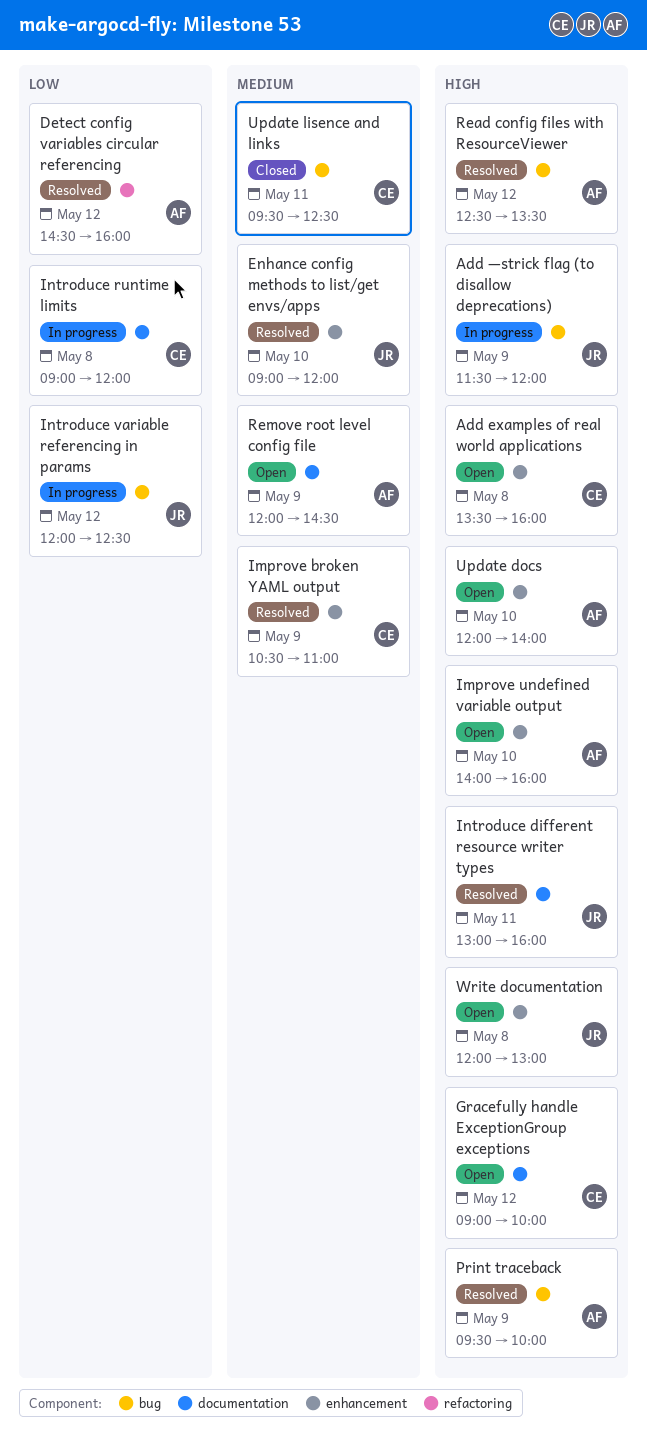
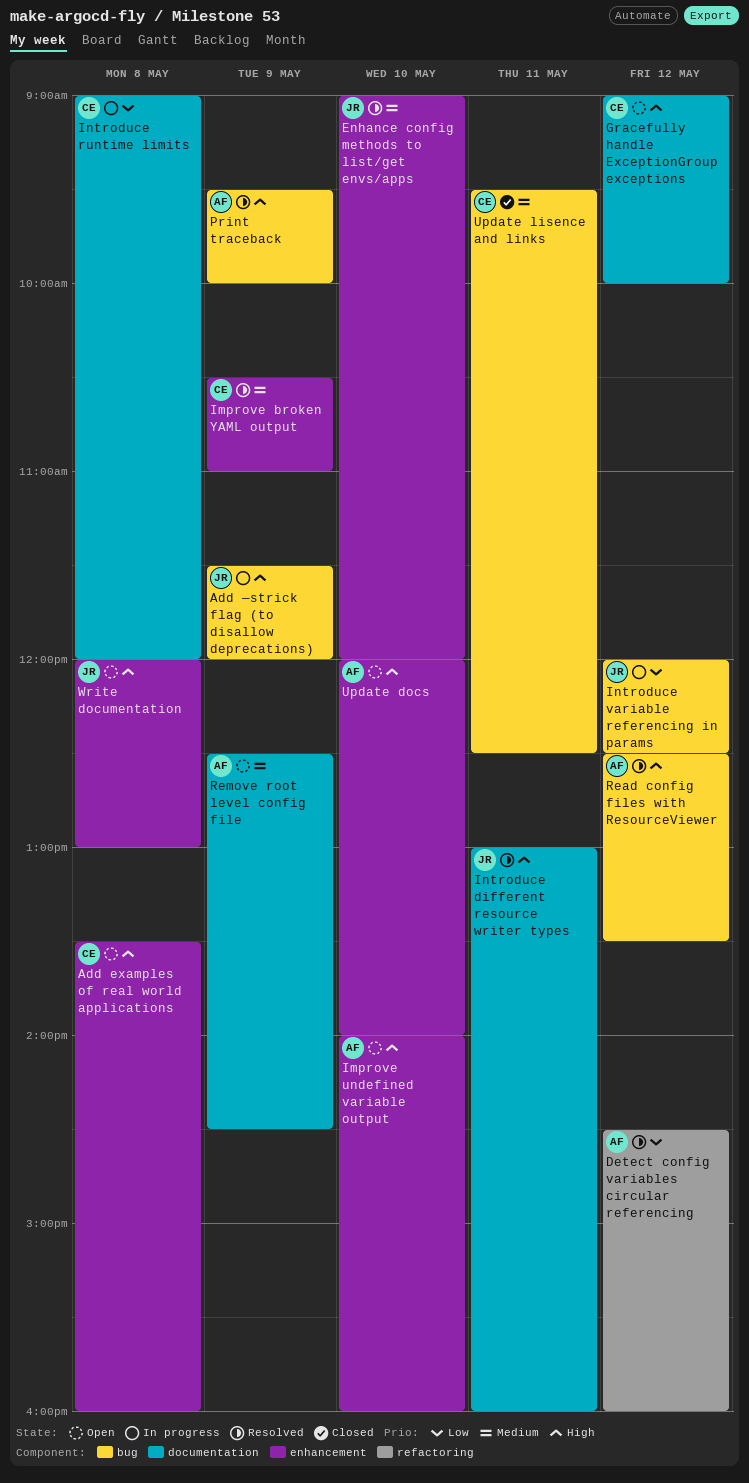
Remove root level config file, begins: 12:00 -> 12:30

